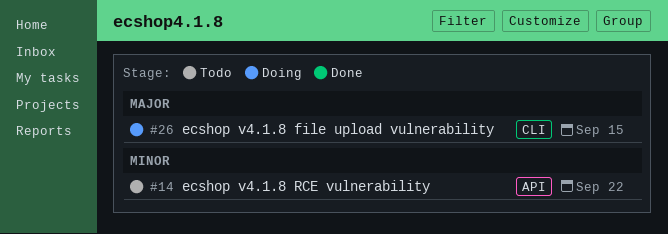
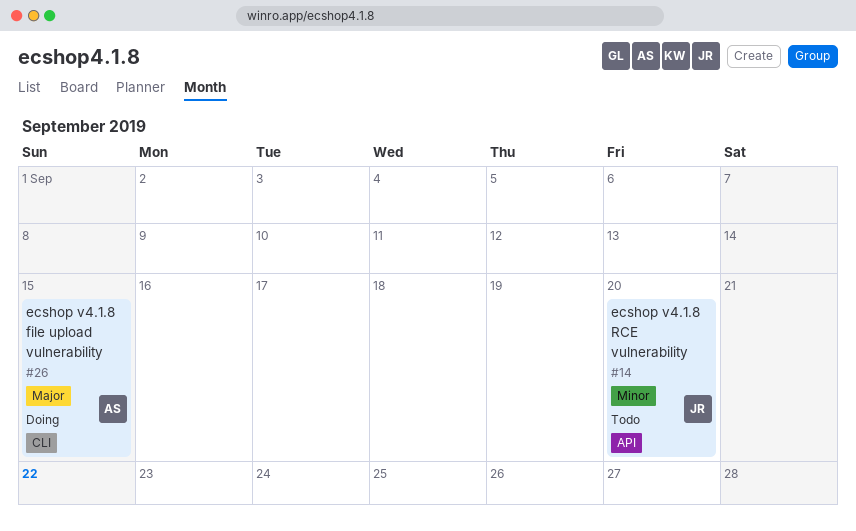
#14, due: Sep 22 -> Sep 20

